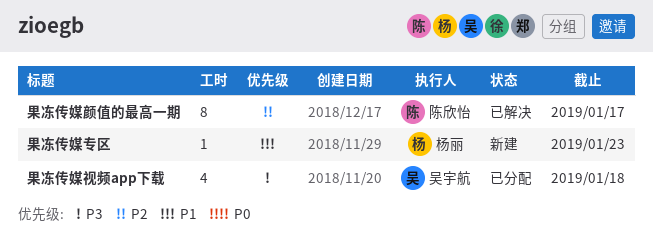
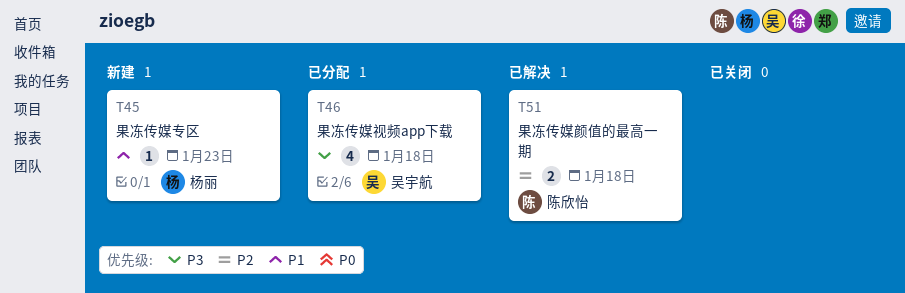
果冻传媒颜值的最高一期, estimate: 8 -> 2
果冻传媒颜值的最高一期, due: Jan 17 -> Jan 18

